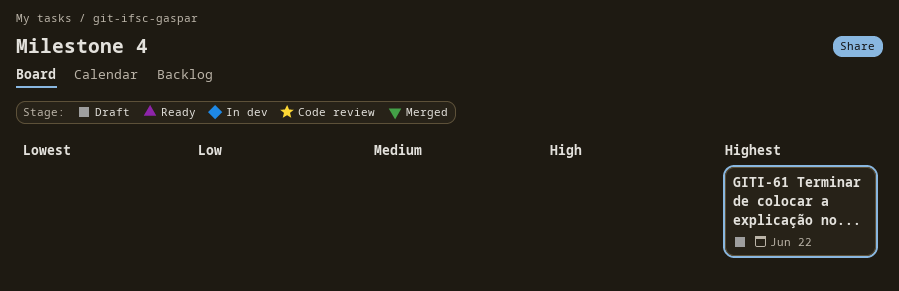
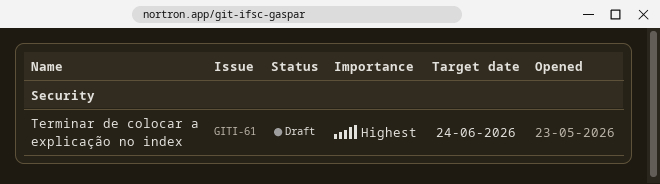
GITI-61, due: Jun 22 -> Jun 24

